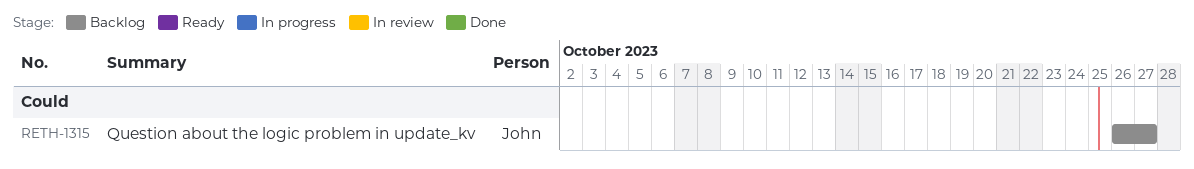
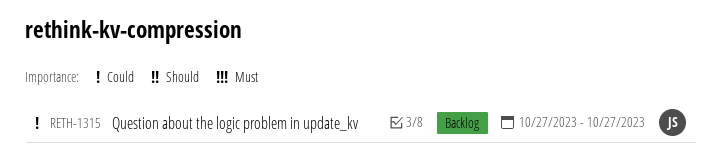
RETH-1315, start: Oct 26 -> Oct 27

